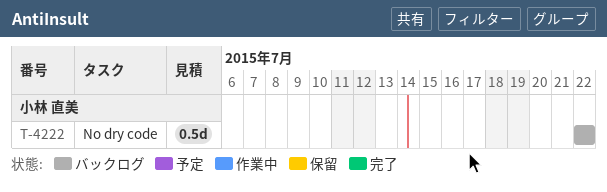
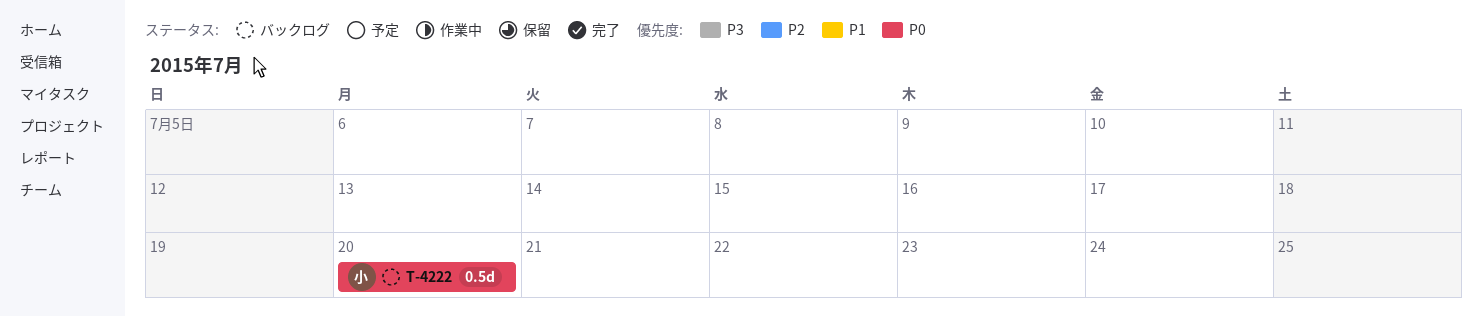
T-4222, start: Jul 22 -> Jul 20
T-4222, due: Jul 22 -> Jul 20

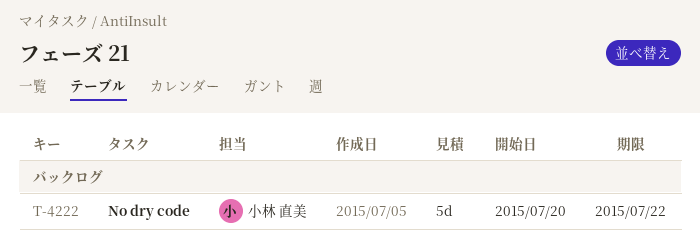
T-4222, estimate: 0.5d -> 5d
T-4222, due: Jul 20 -> Jul 22

